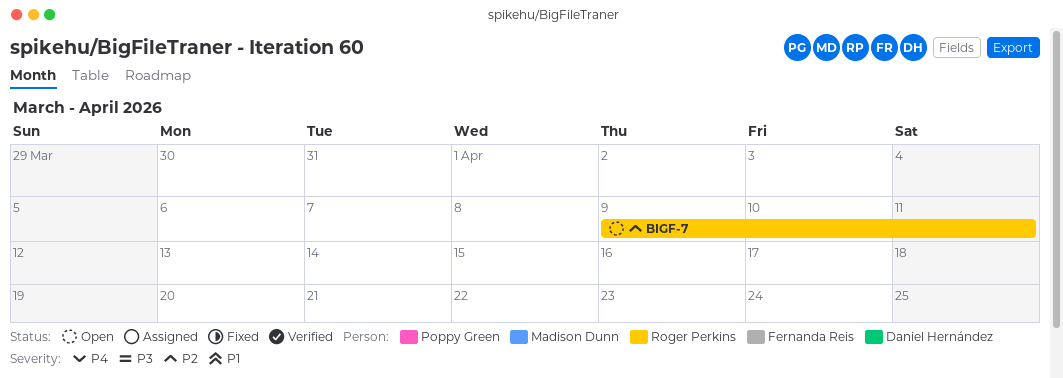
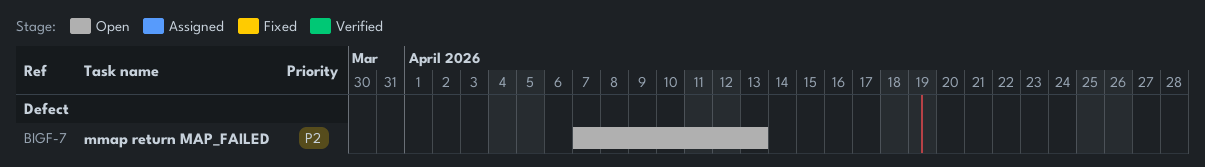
BIGF-7, start: Apr 9 -> Apr 7
BIGF-7, due: Apr 11 -> Apr 13

